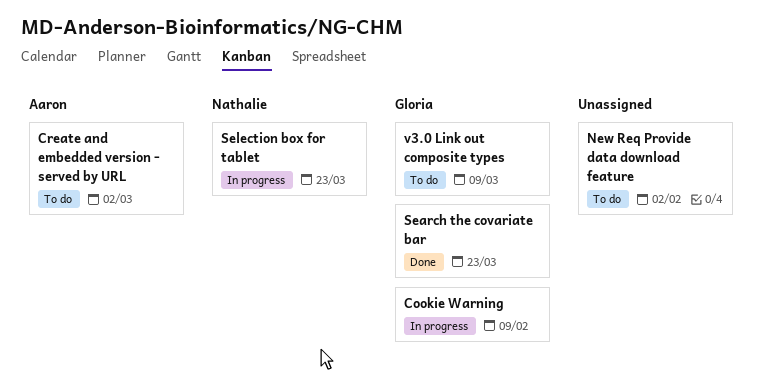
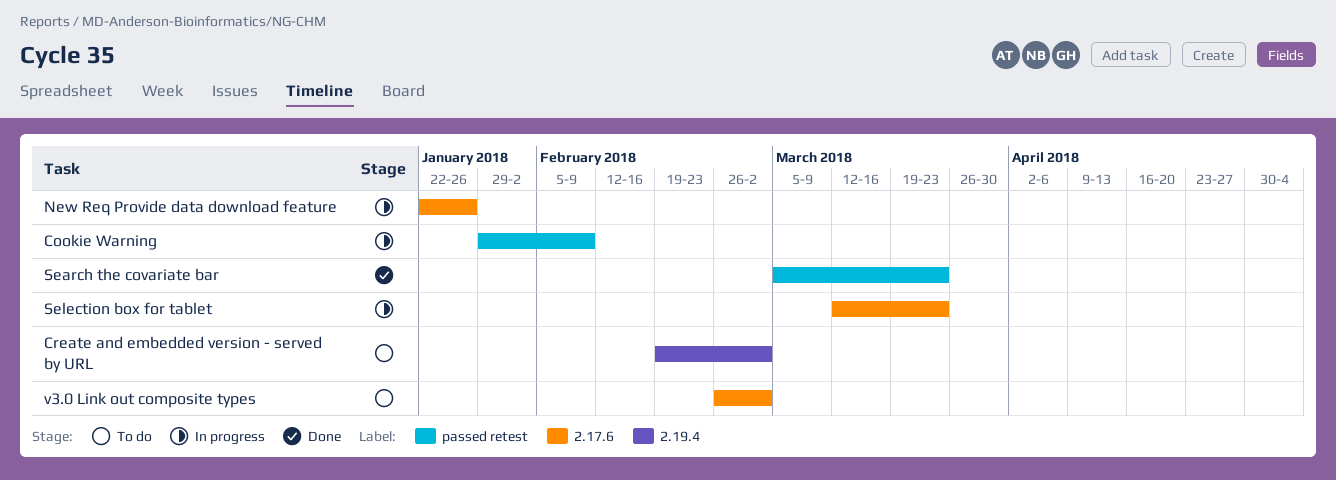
New Req Provide data download feature, status: To do -> In progress
New Req Provide data download feature, due: Feb 2 -> Jan 26
v3.0 Link out composite types, due: Mar 9 -> Mar 2

